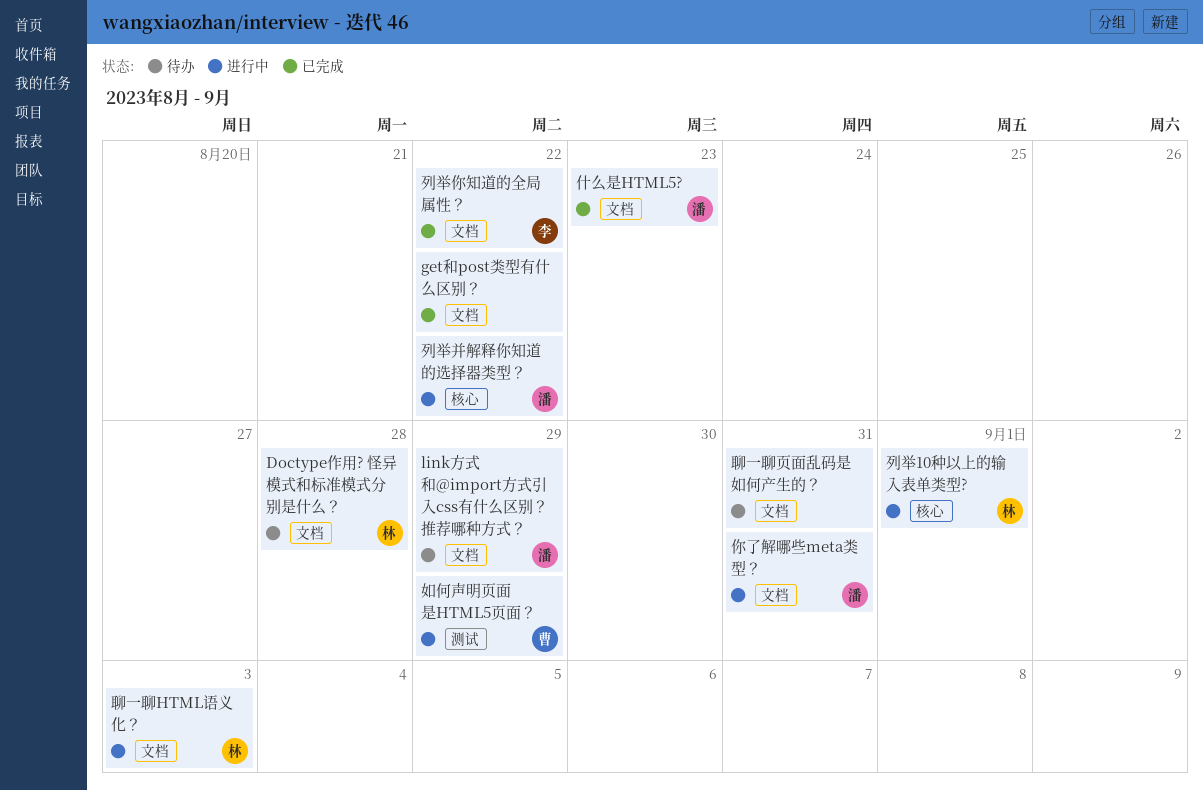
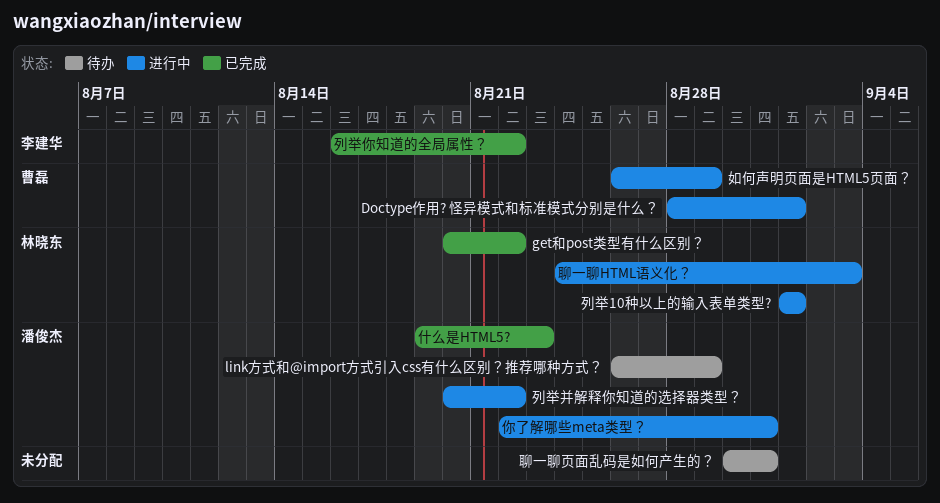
Doctype作用? 怪异模式和标准模式分别是什么？, status: 待办 -> 进行中
Doctype作用? 怪异模式和标准模式分别是什么？, owner: 林晓东 -> 曹磊
Doctype作用? 怪异模式和标准模式分别是什么？, due: Aug 28 -> Sep 1
get和post类型有什么区别？, owner: none -> 林晓东

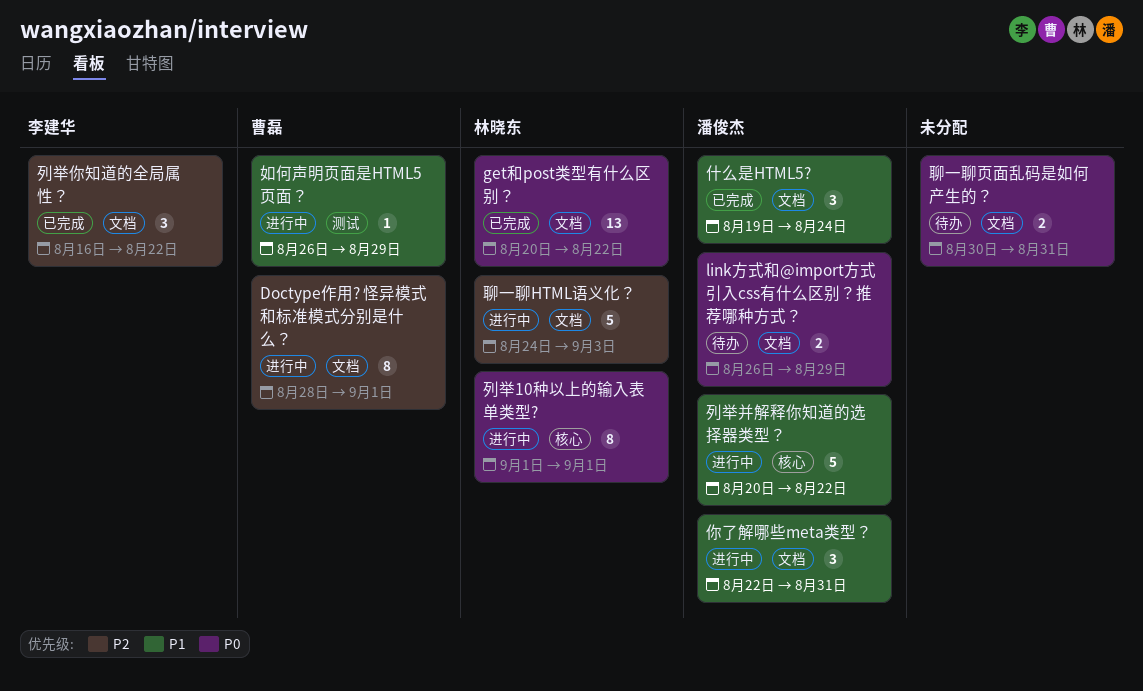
什么是HTML5?, due: Aug 23 -> Aug 24

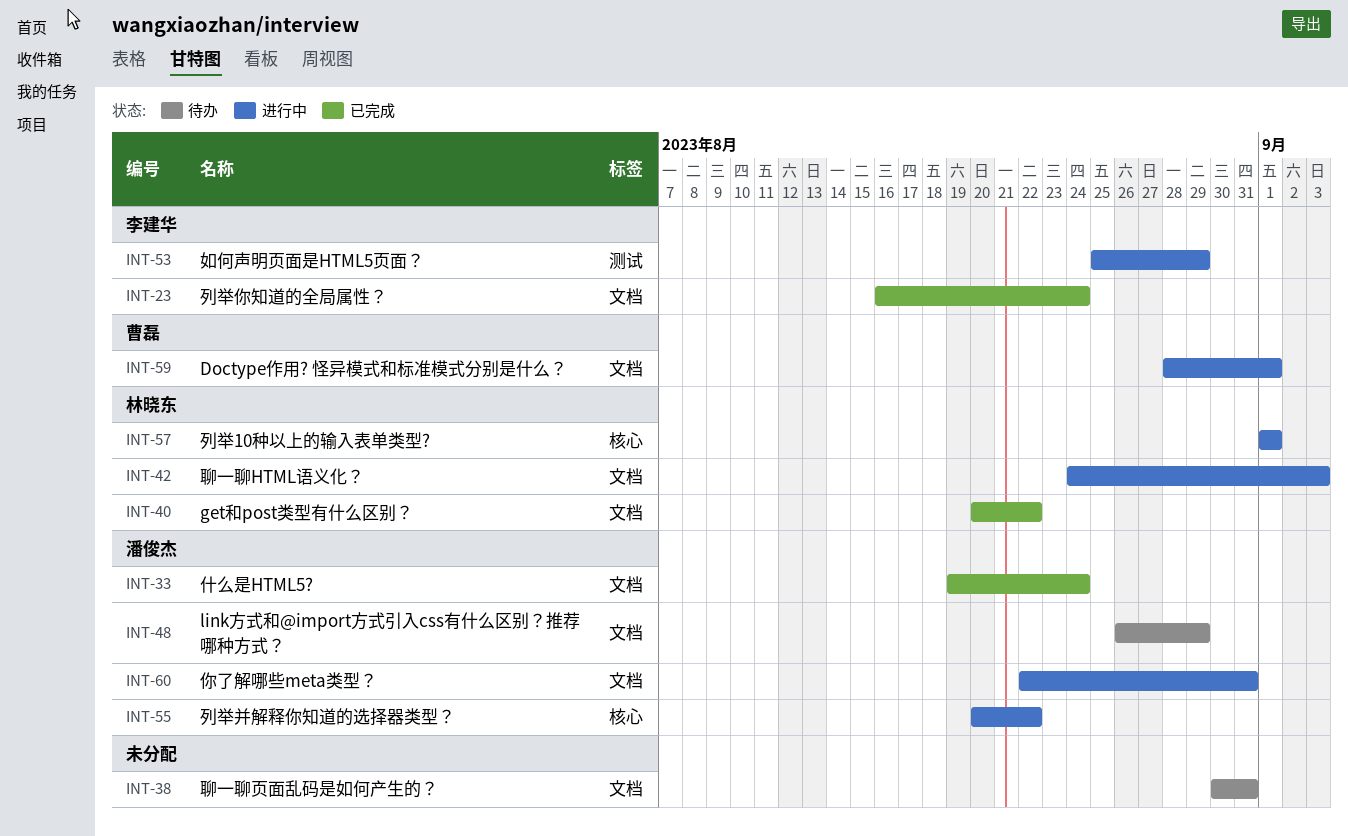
列举你知道的全局属性？, due: Aug 22 -> Aug 24
如何声明页面是HTML5页面？, owner: 曹磊 -> 李建华
如何声明页面是HTML5页面？, start: Aug 26 -> Aug 25

